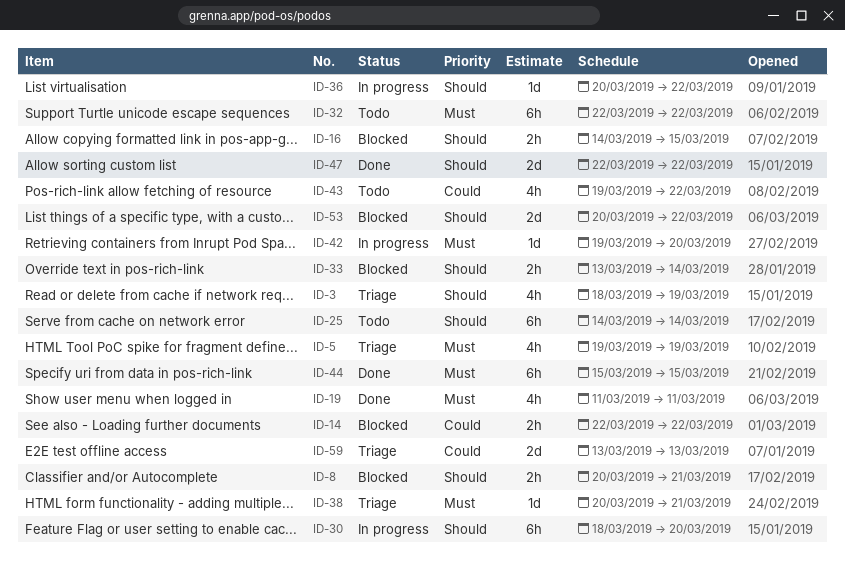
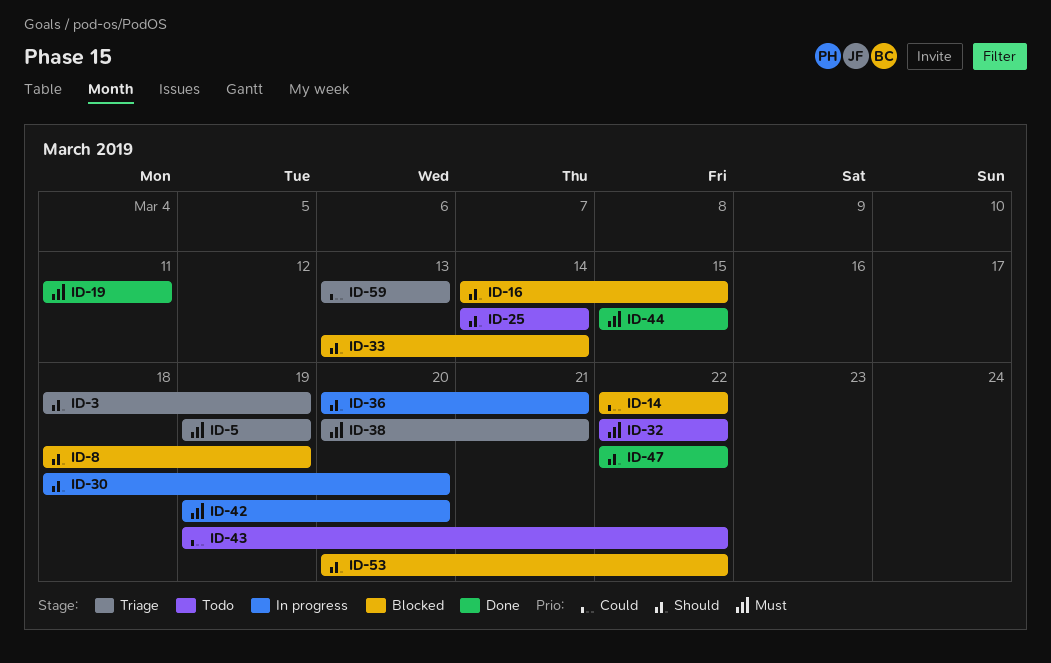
ID-8, start: Mar 20 -> Mar 18
ID-8, due: Mar 21 -> Mar 19
ID-36, due: Mar 22 -> Mar 21

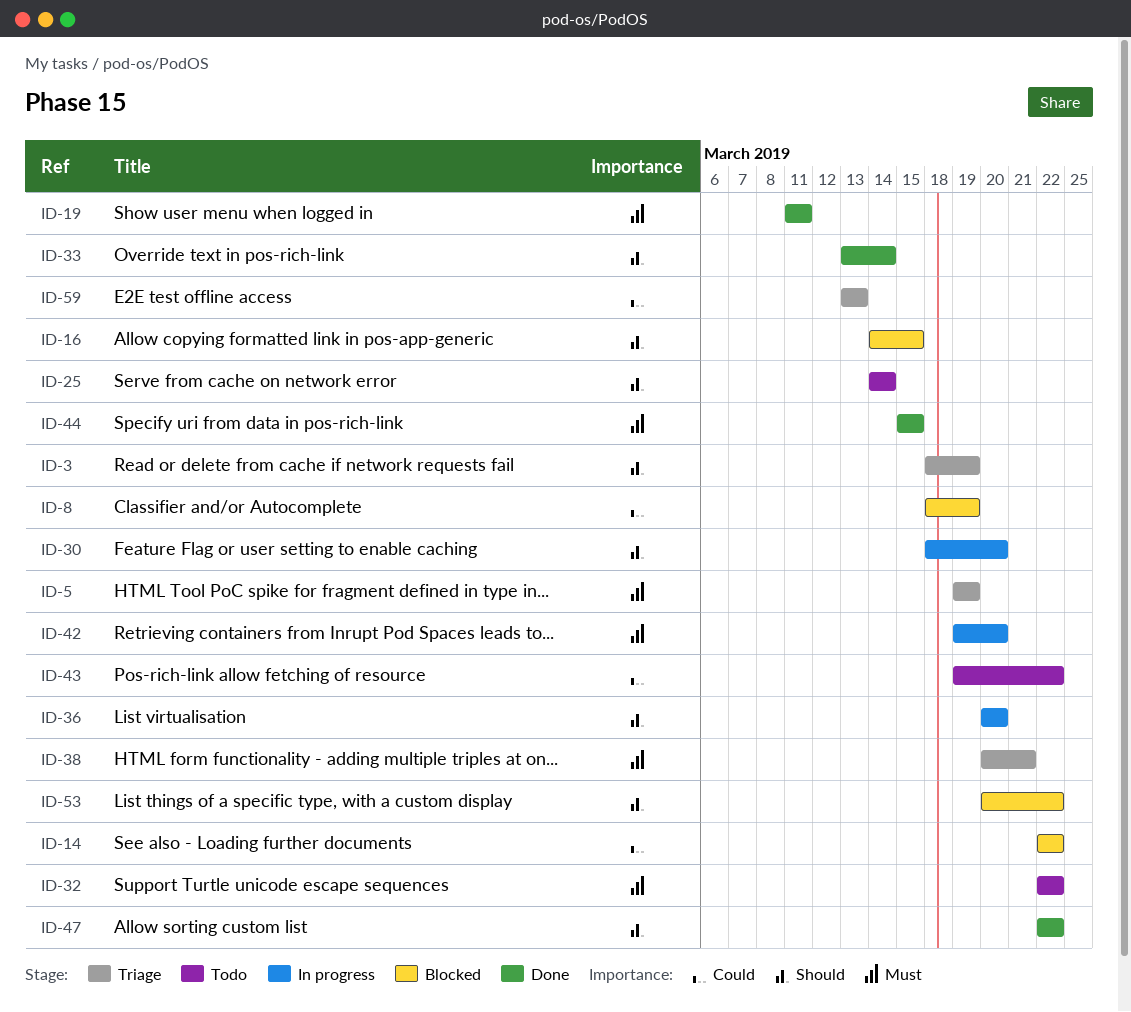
ID-8, priority: Should -> Could
ID-33, status: Blocked -> Done
ID-36, due: Mar 21 -> Mar 20

